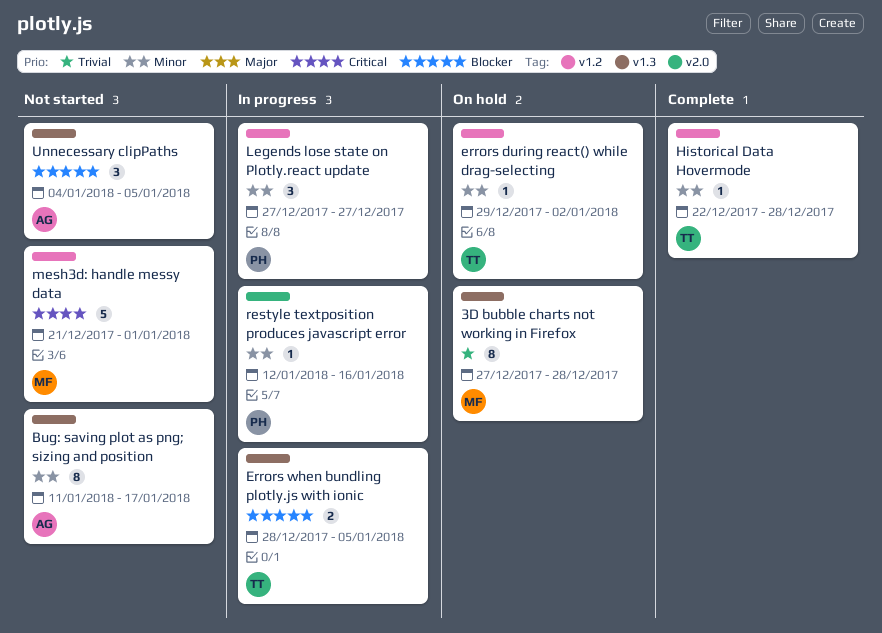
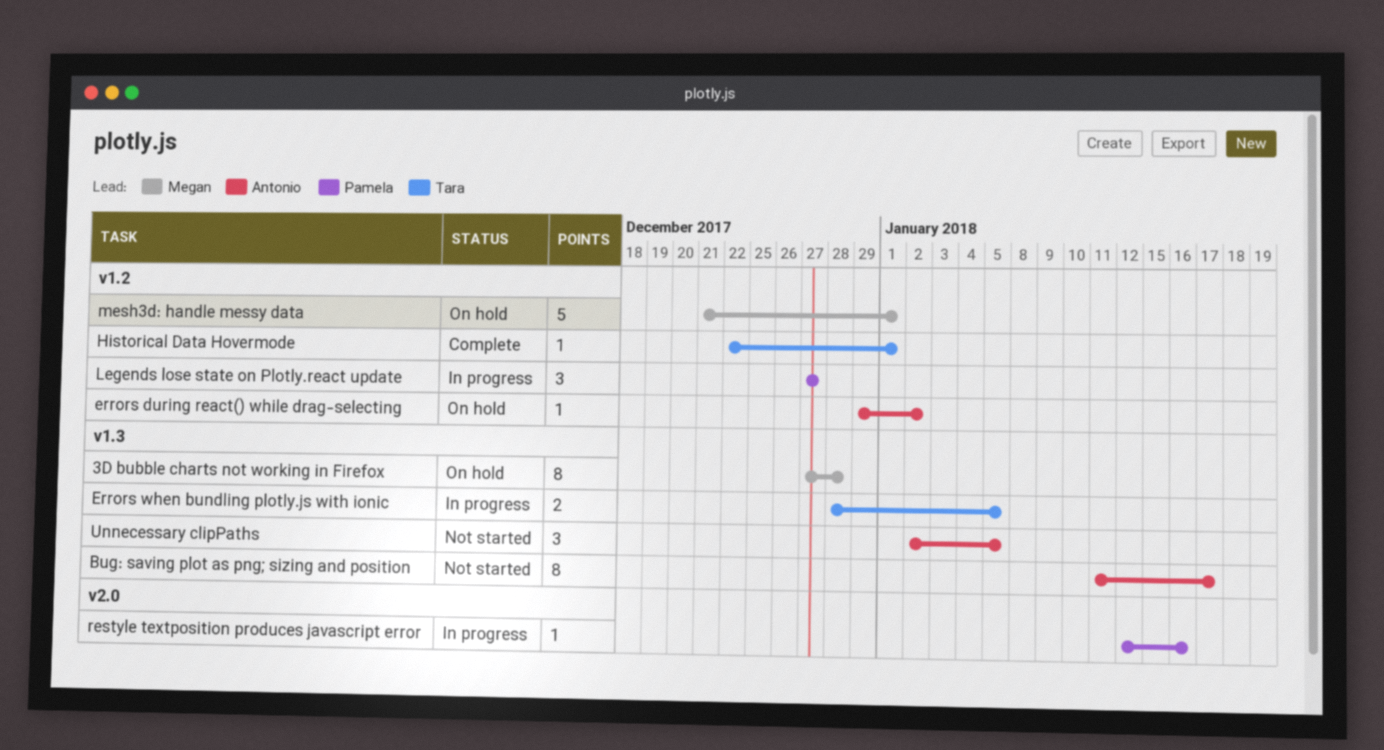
errors during react() while drag-selecting, owner: Tara -> Antonio
Historical Data Hovermode, due: Dec 28 -> Jan 1
mesh3d: handle messy data, status: Not started -> On hold
Unnecessary clipPaths, start: Jan 4 -> Jan 2

